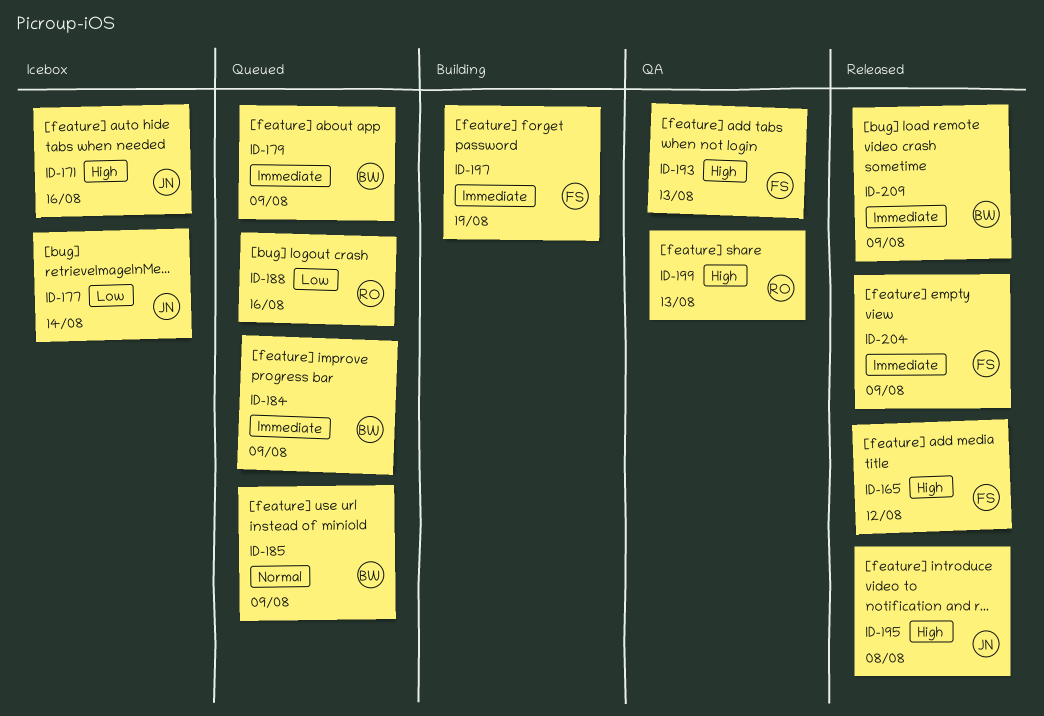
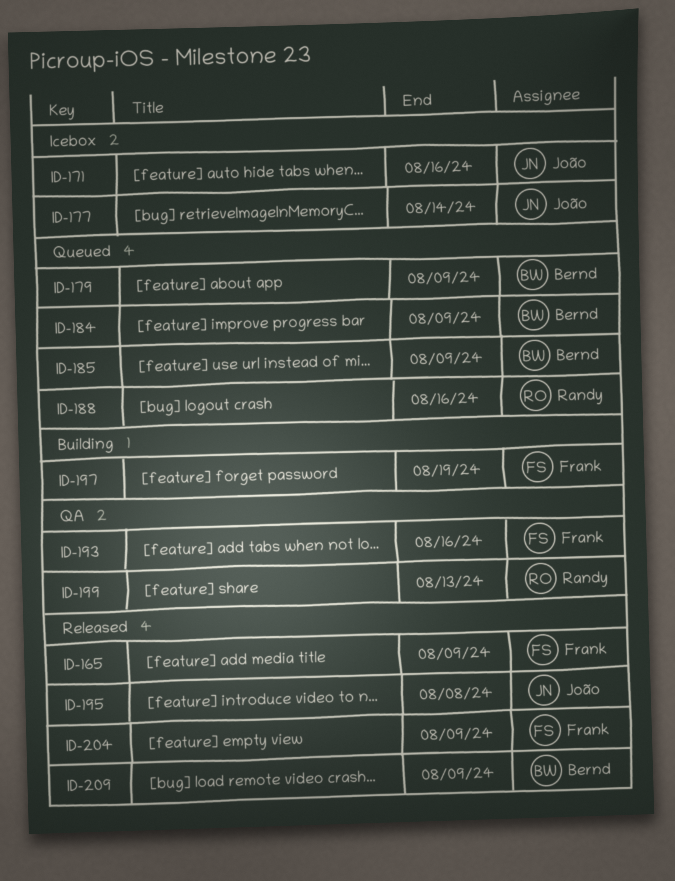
ID-165, due: Aug 12 -> Aug 9
ID-193, due: Aug 13 -> Aug 16

